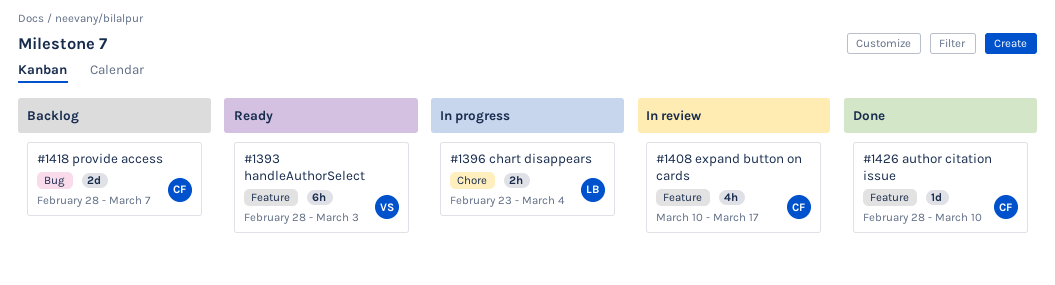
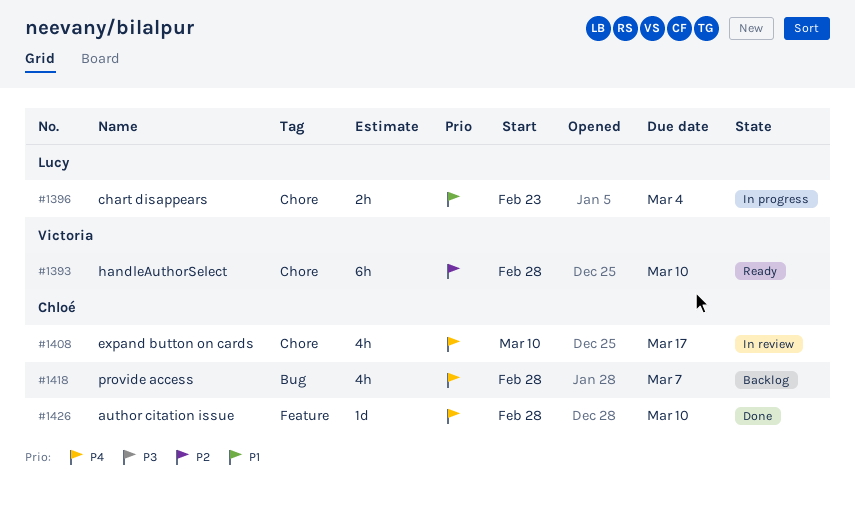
#1393, label: Feature -> Chore
#1393, due: Mar 3 -> Mar 10
#1408, label: Feature -> Chore
#1418, estimate: 2d -> 4h

